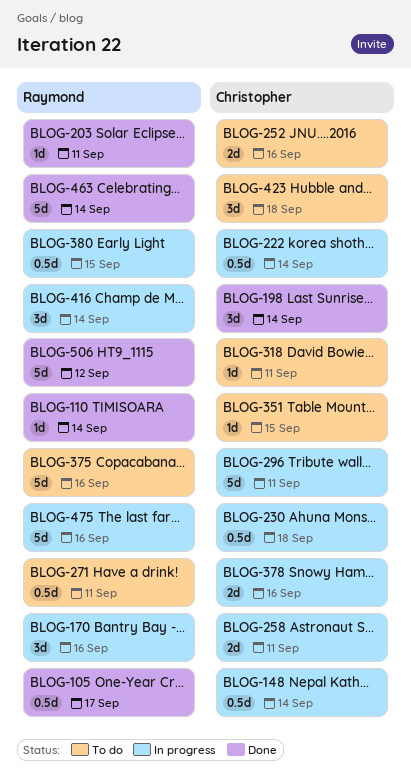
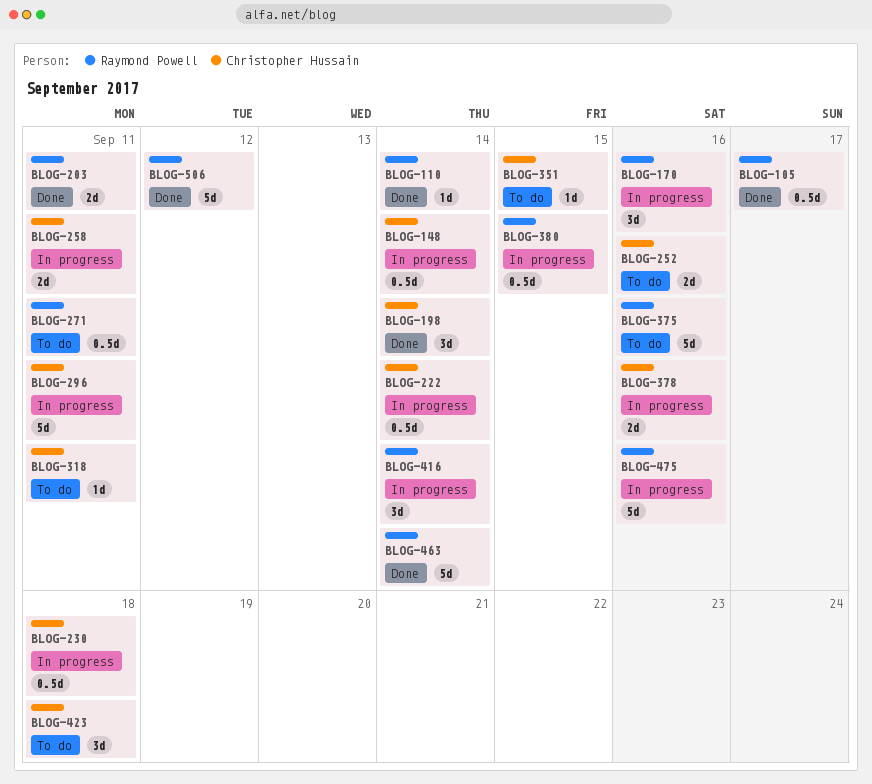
BLOG-203, estimate: 1d -> 2d

